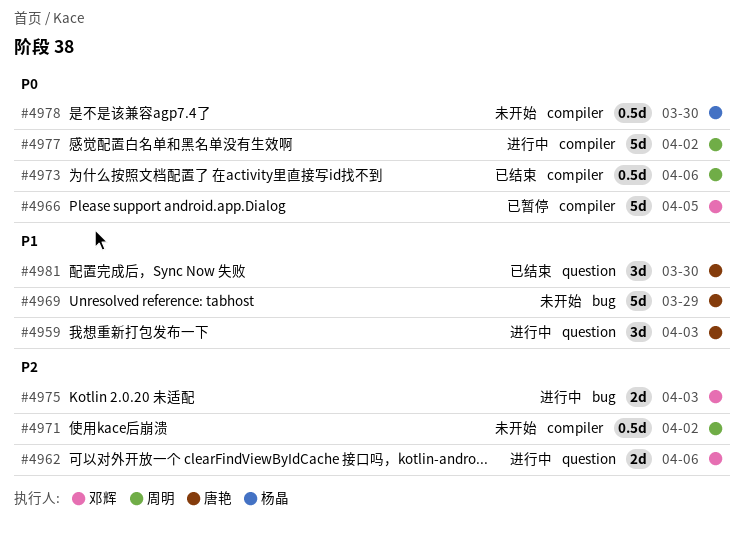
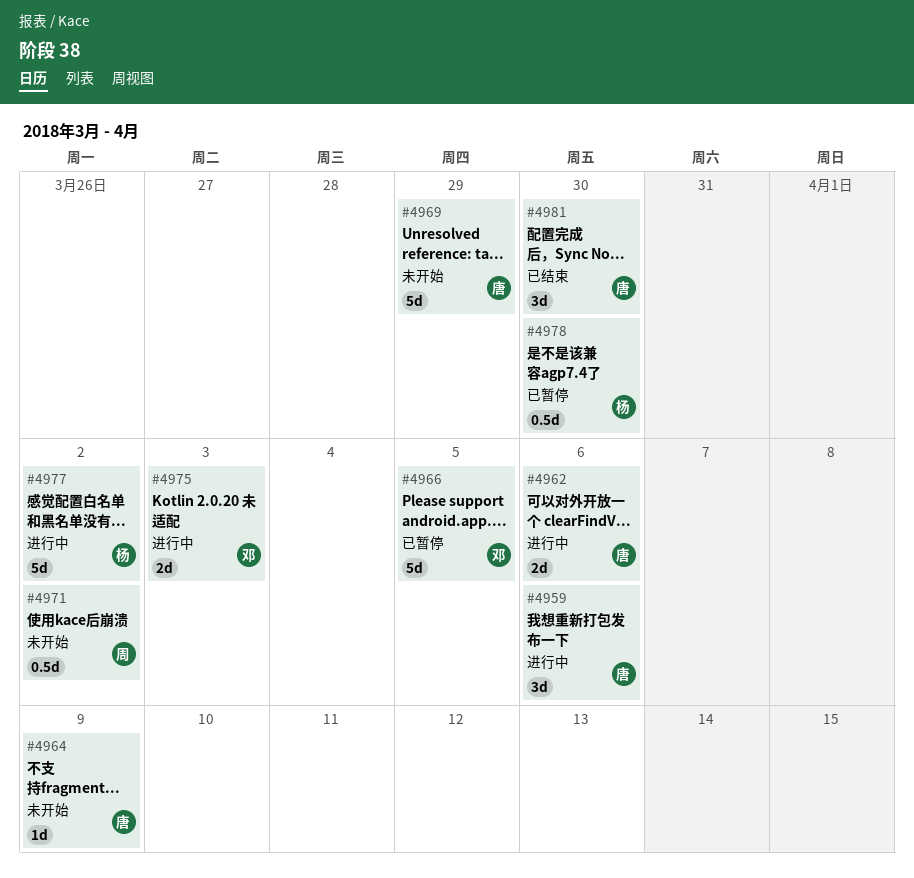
#4959, due: Apr 3 -> Apr 6
#4962, owner: 邓辉 -> 唐艳
#4964: none -> present
#4973: present -> none
#4977, owner: 周明 -> 杨晶
#4978, status: 未开始 -> 已暂停

